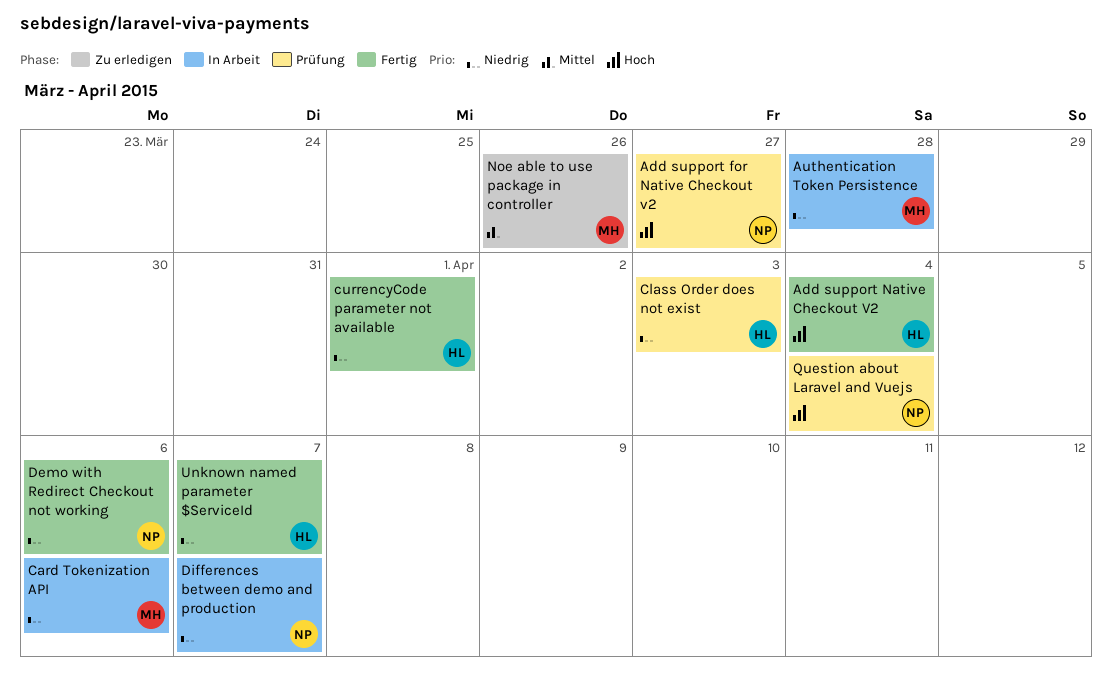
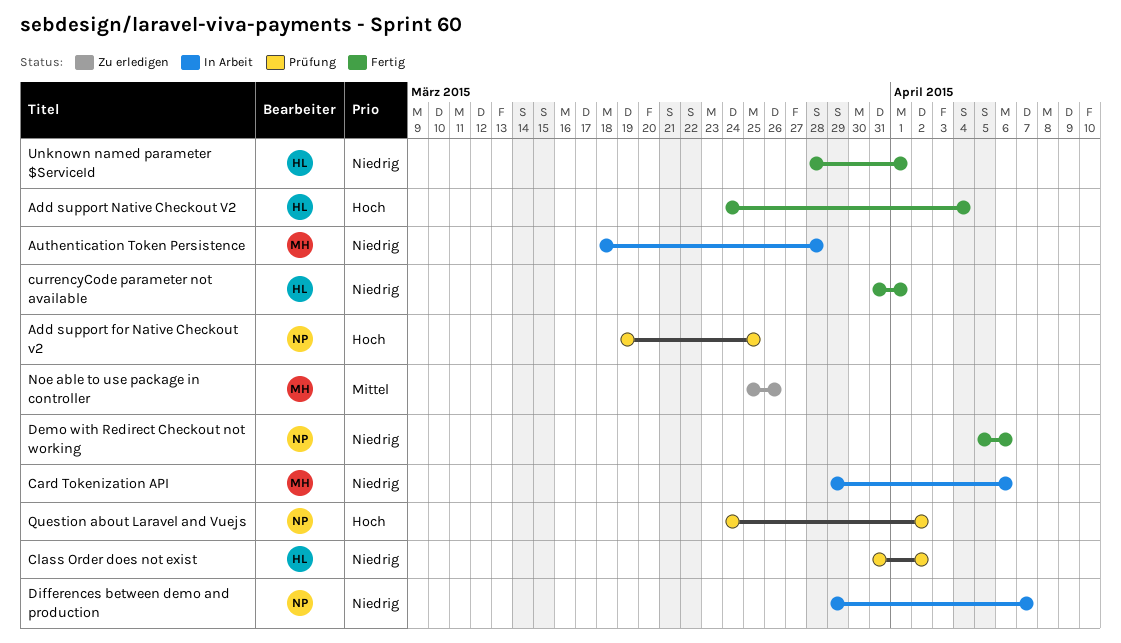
Add support for Native Checkout v2, due: Mar 27 -> Mar 25
Class Order does not exist, due: Apr 3 -> Apr 2
Question about Laravel and Vuejs, due: Apr 4 -> Apr 2
Unknown named parameter $ServiceId, due: Apr 7 -> Apr 1

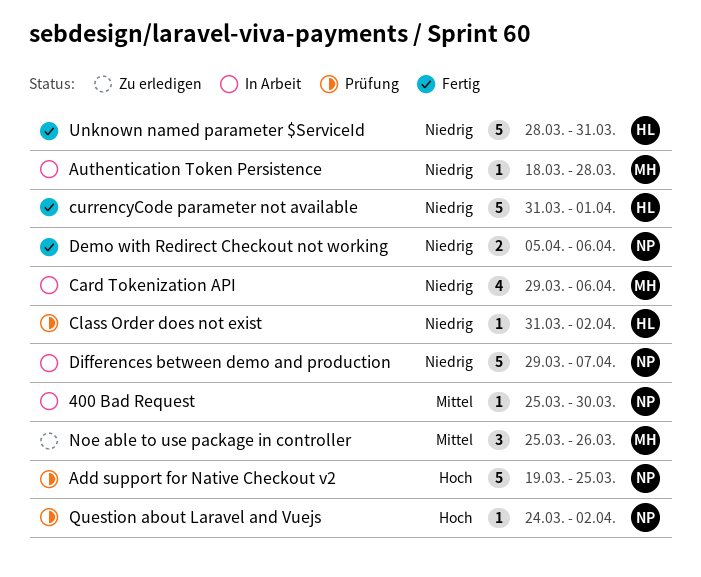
400 Bad Request: none -> present
Add support Native Checkout V2: present -> none
Unknown named parameter $ServiceId, due: Apr 1 -> Mar 31

